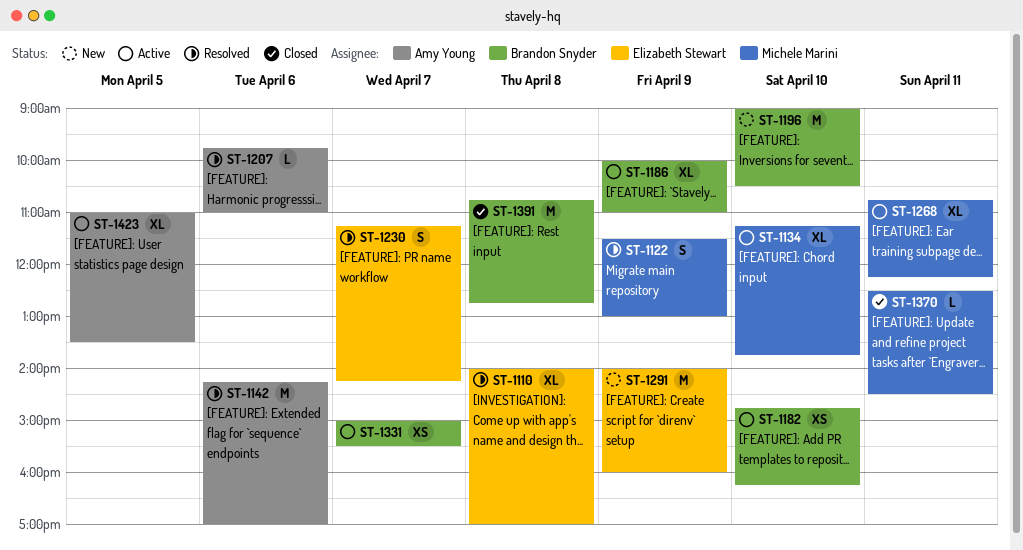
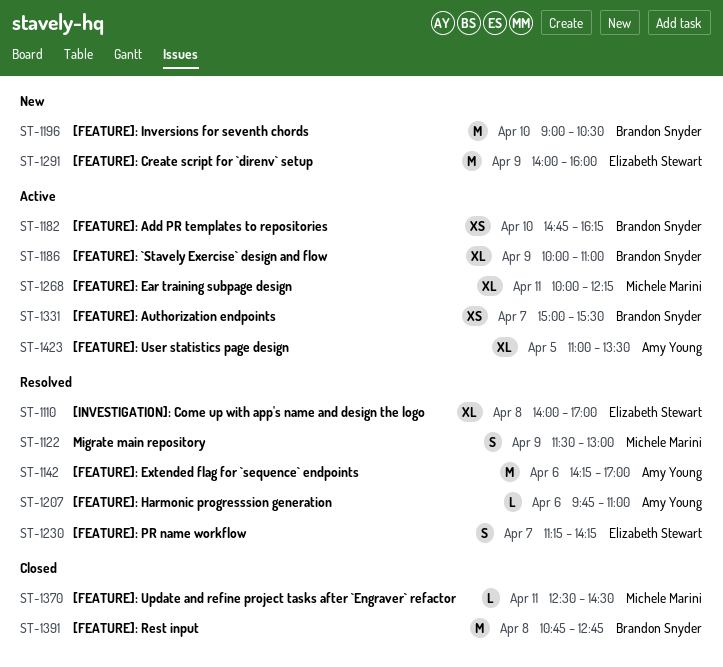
ST-1134: present -> none
ST-1268, begins: 10:45 -> 10:00

